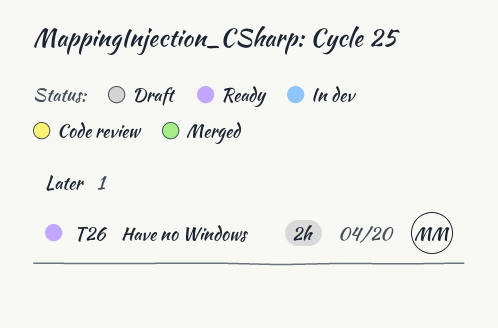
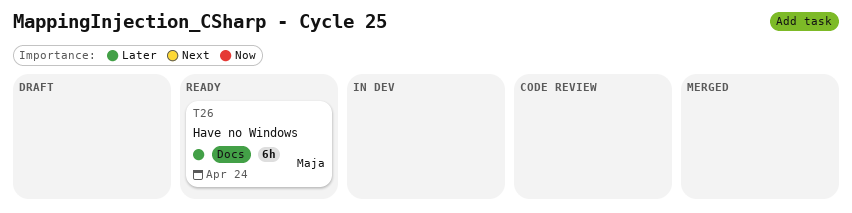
T26, estimate: 2h -> 6h
T26, due: Apr 20 -> Apr 24

